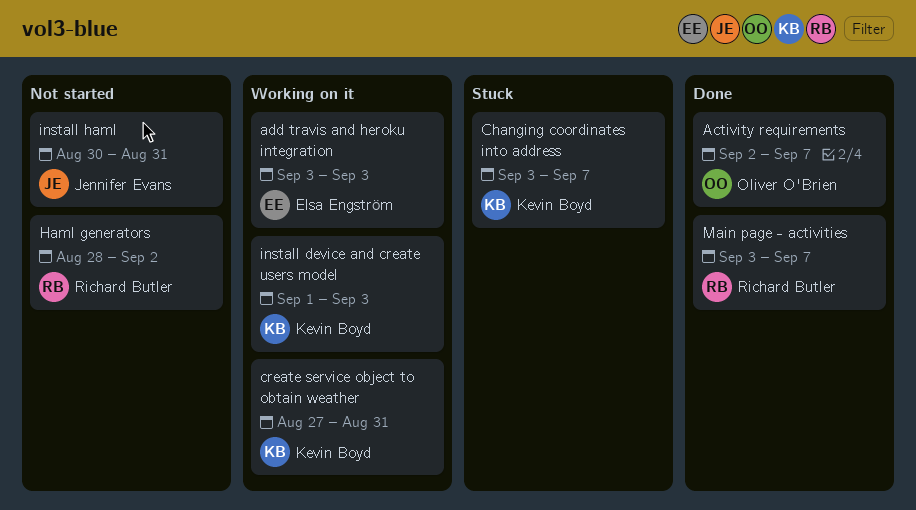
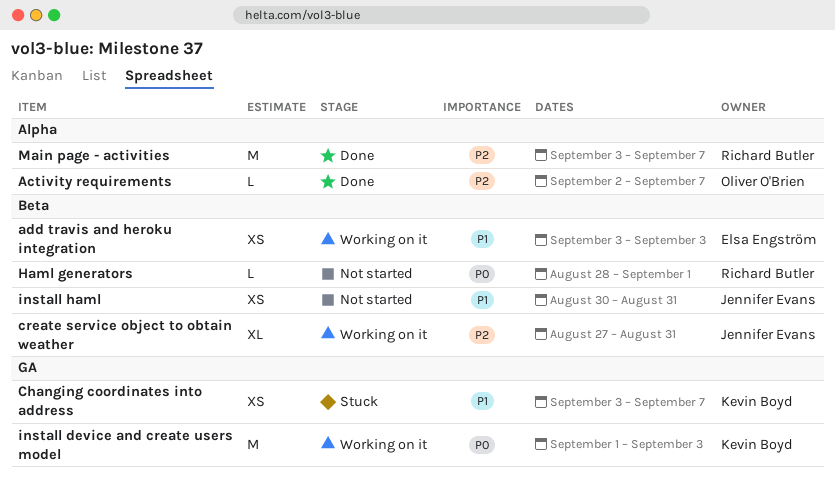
create service object to obtain weather, owner: Kevin Boyd -> Jennifer Evans
Haml generators, due: Sep 2 -> Sep 1

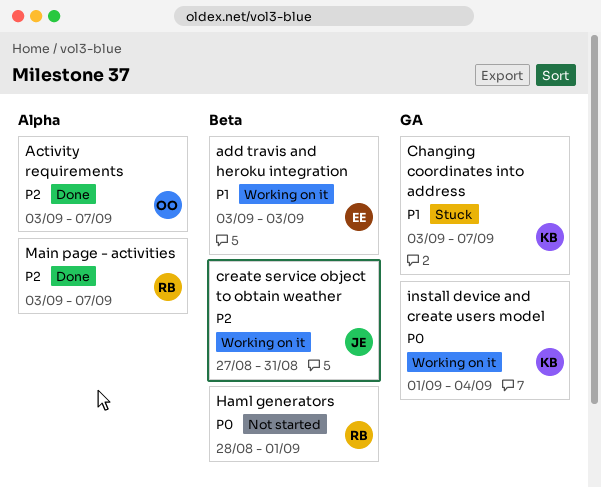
Activity requirements, start: Sep 2 -> Sep 3
install device and create users model, due: Sep 3 -> Sep 4
install haml: present -> none

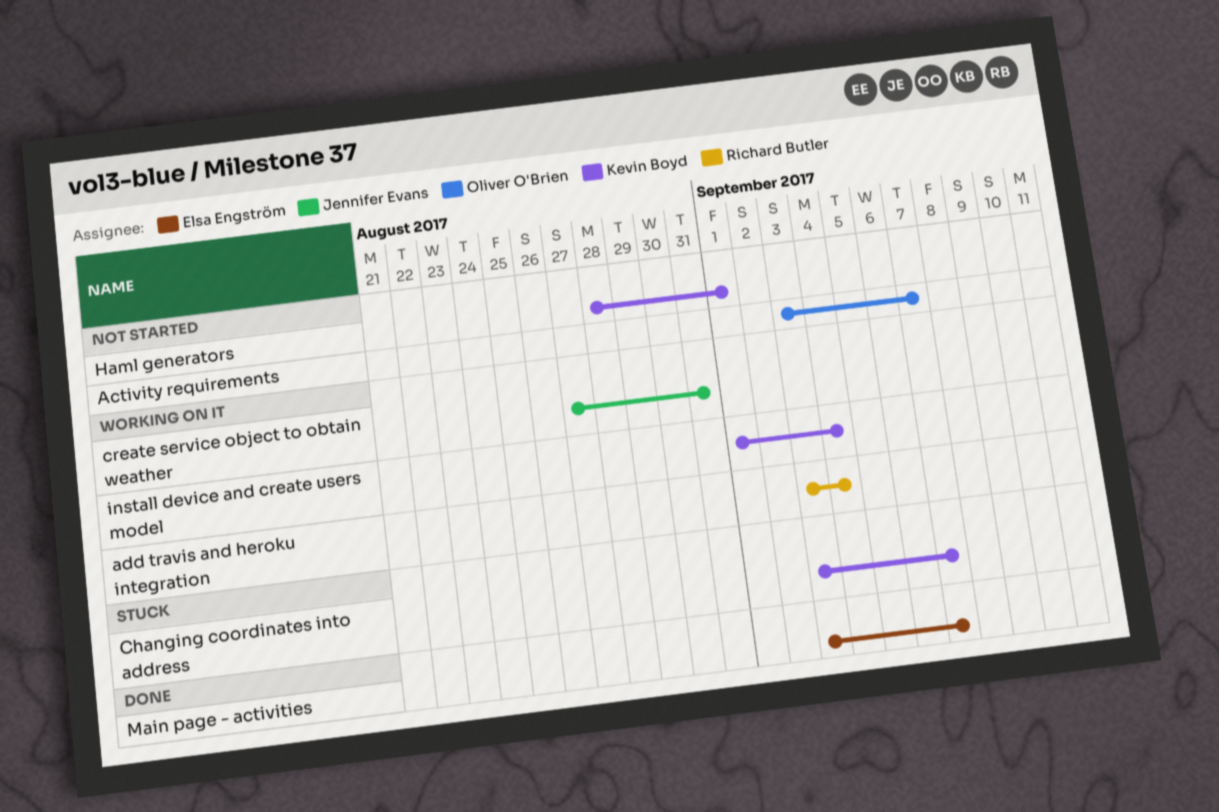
Activity requirements, status: Done -> Not started
add travis and heroku integration, owner: Elsa Engström -> Richard Butler
add travis and heroku integration, due: Sep 3 -> Sep 4
Haml generators, owner: Richard Butler -> Kevin Boyd
Main page - activities, owner: Richard Butler -> Elsa Engström

